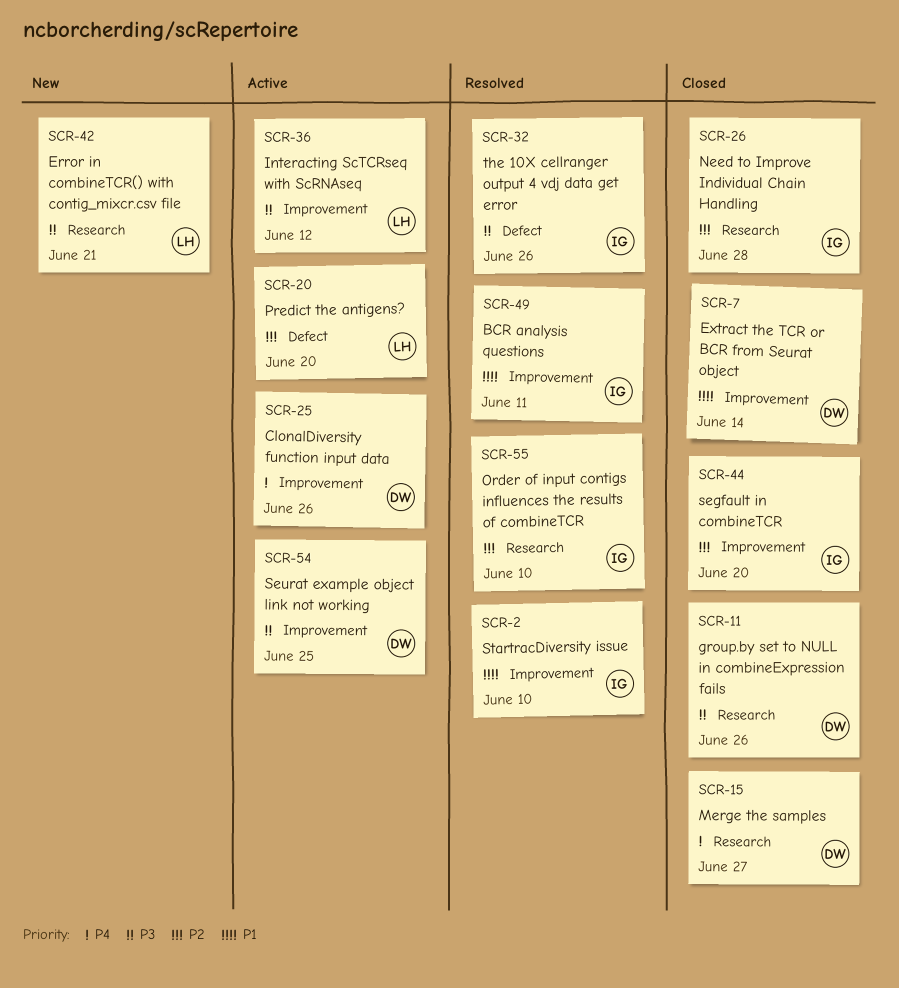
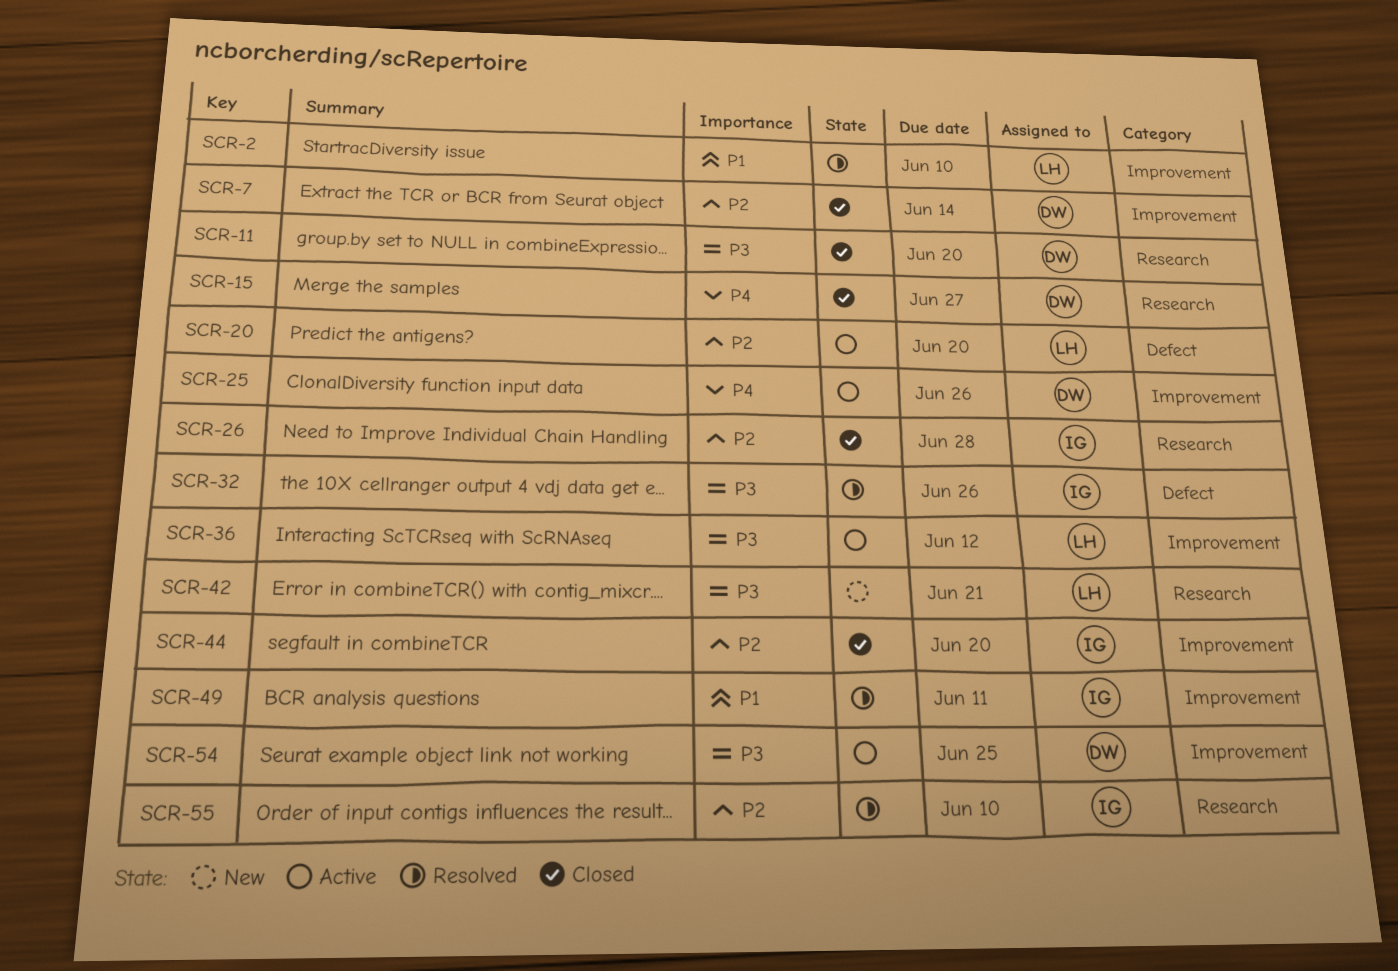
SCR-2, owner: IG -> LH
SCR-7, priority: P1 -> P2
SCR-11, due: Jun 26 -> Jun 20

